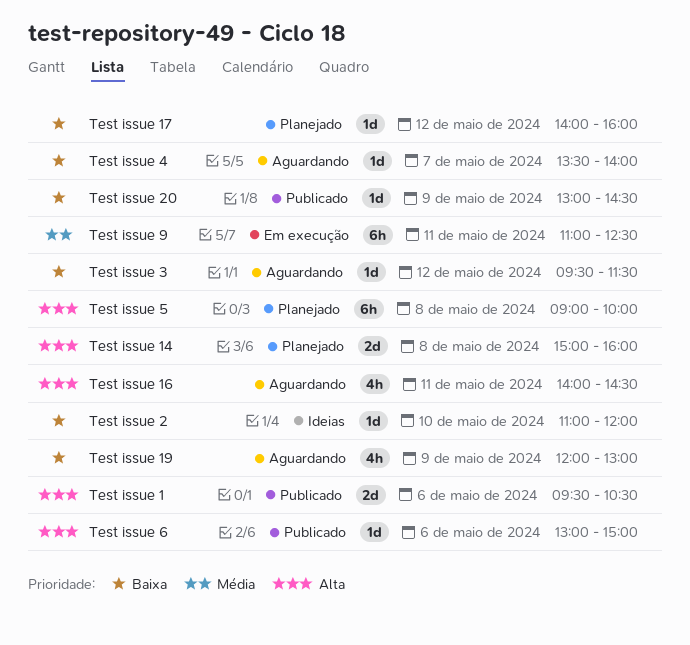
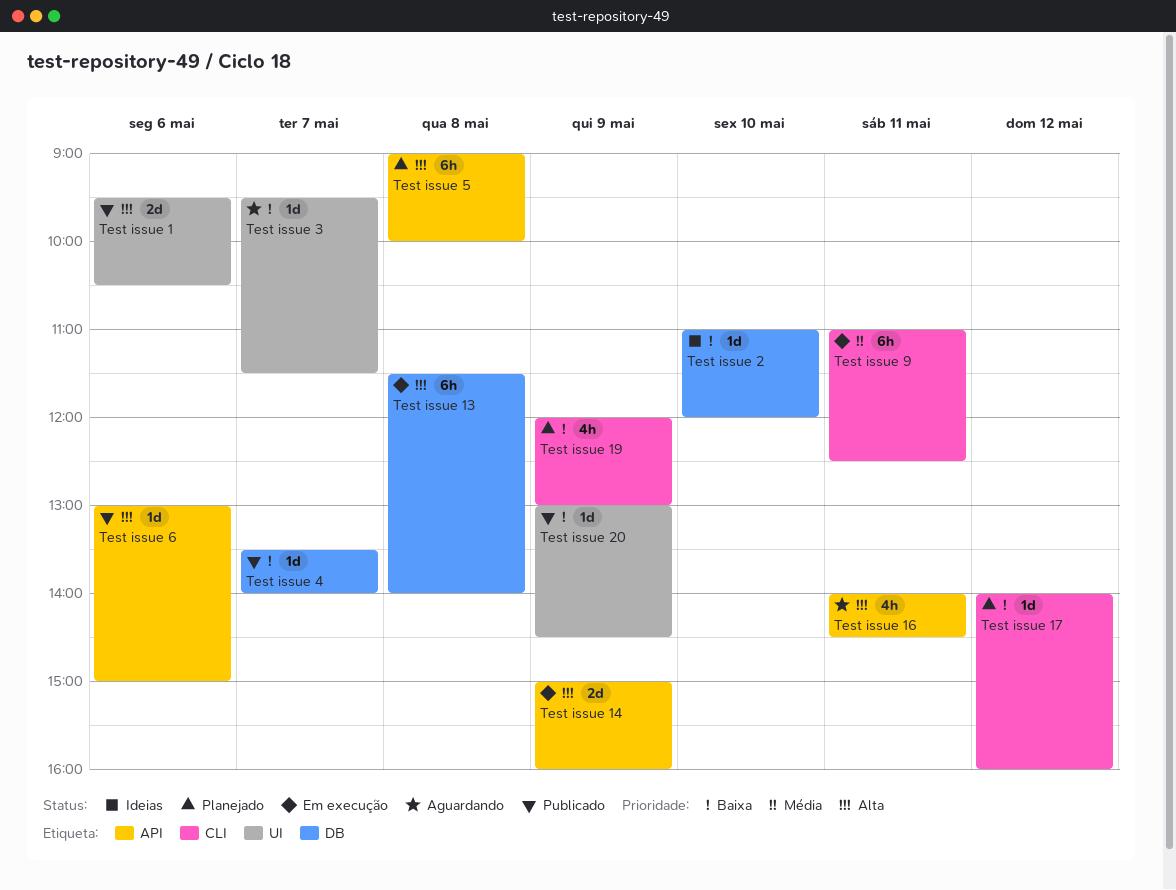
Test issue 13: none -> present
Test issue 14, status: Planejado -> Em execução
Test issue 14, day: May 8 -> May 9
Test issue 19, status: Aguardando -> Planejado
Test issue 3, day: May 12 -> May 7
Test issue 4, status: Aguardando -> Publicado

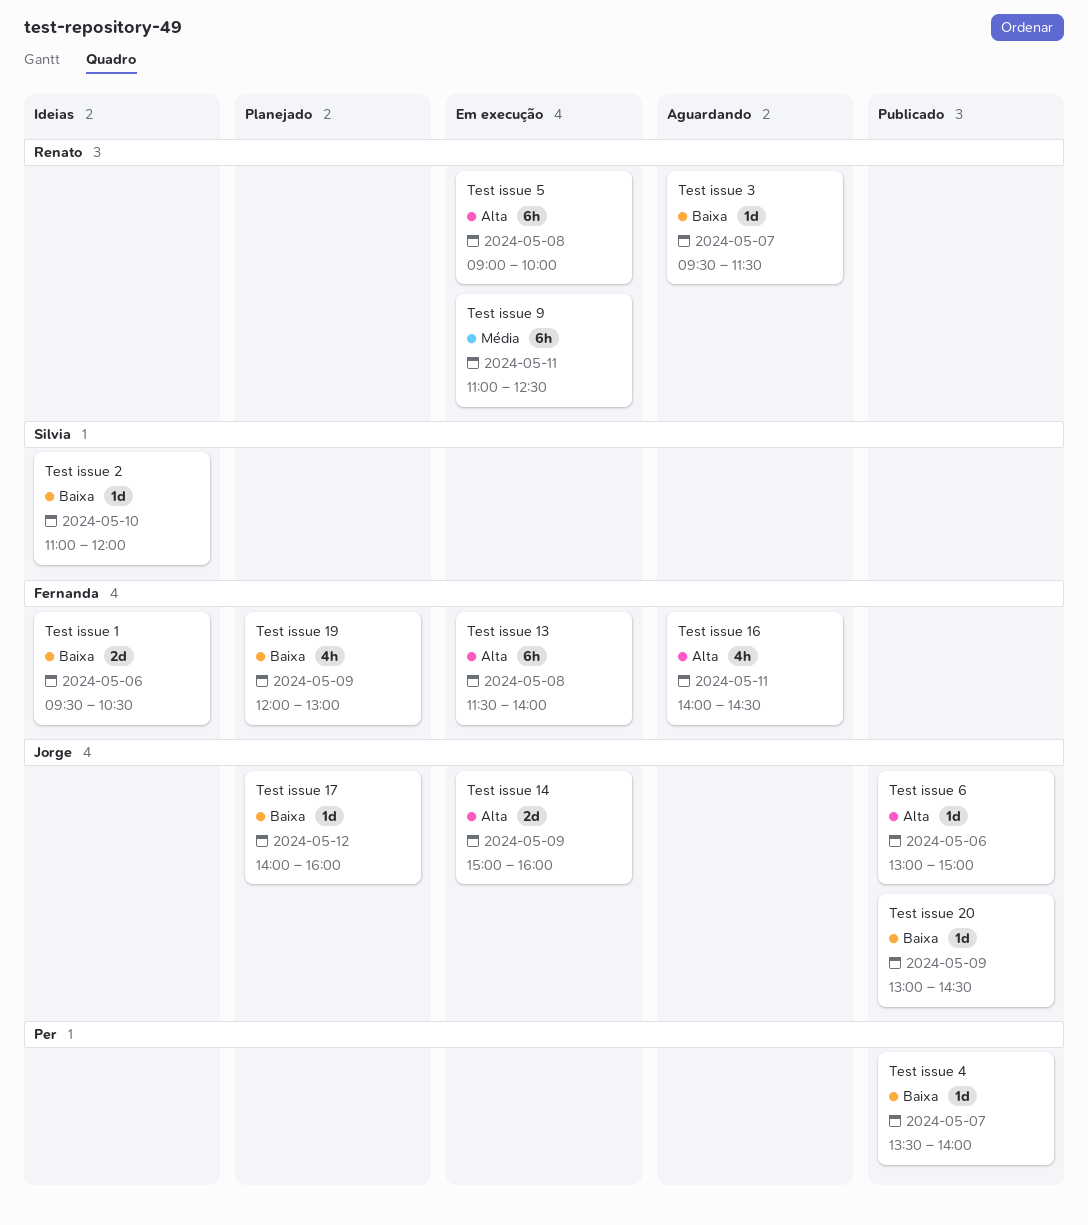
Test issue 1, status: Publicado -> Ideias
Test issue 1, priority: Alta -> Baixa
Test issue 5, status: Planejado -> Em execução

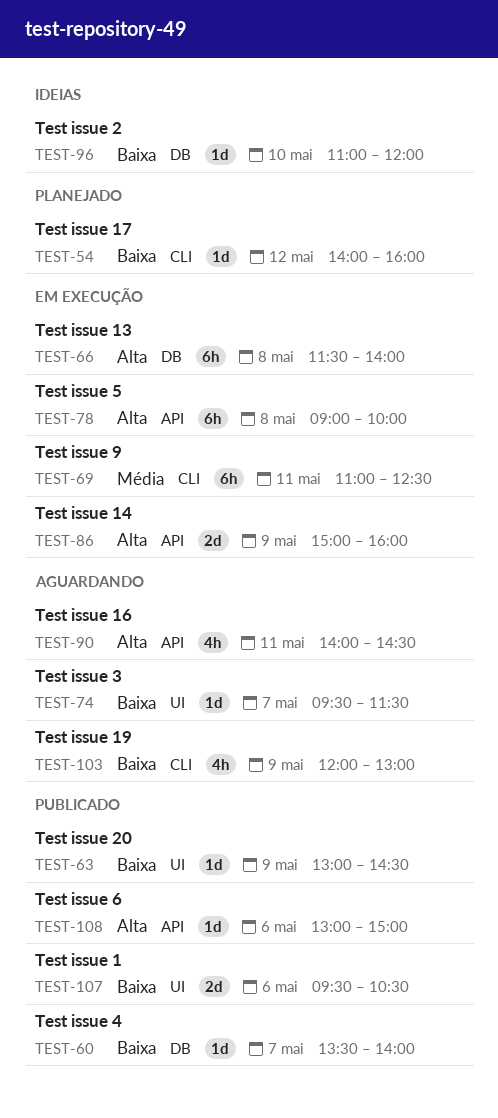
Test issue 1, status: Ideias -> Publicado
Test issue 19, status: Planejado -> Aguardando

